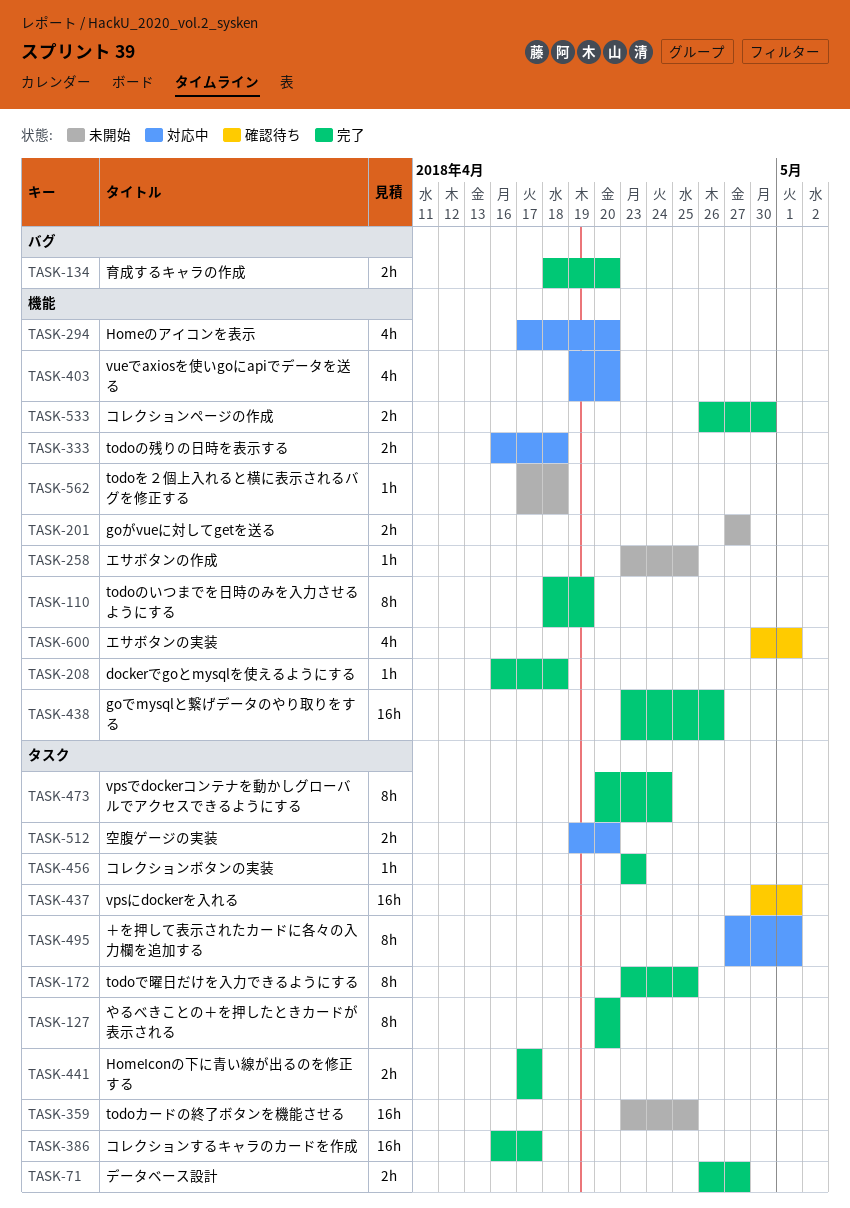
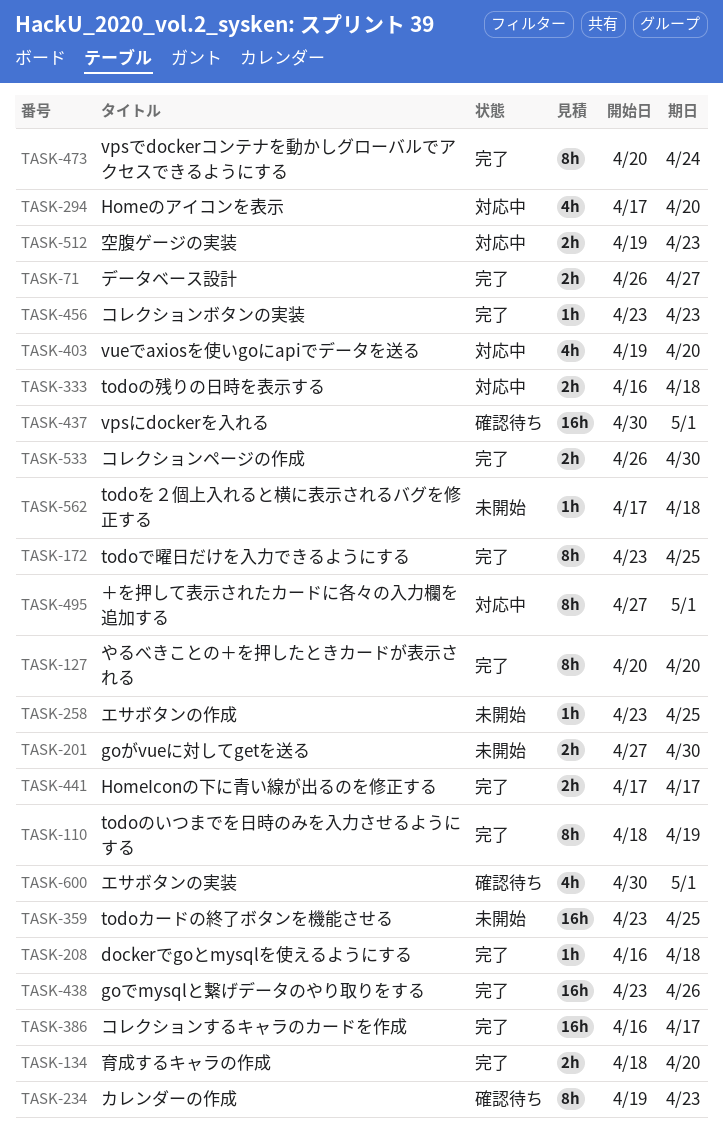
TASK-201, due: Apr 27 -> Apr 30
TASK-234: none -> present
TASK-512, due: Apr 20 -> Apr 23

